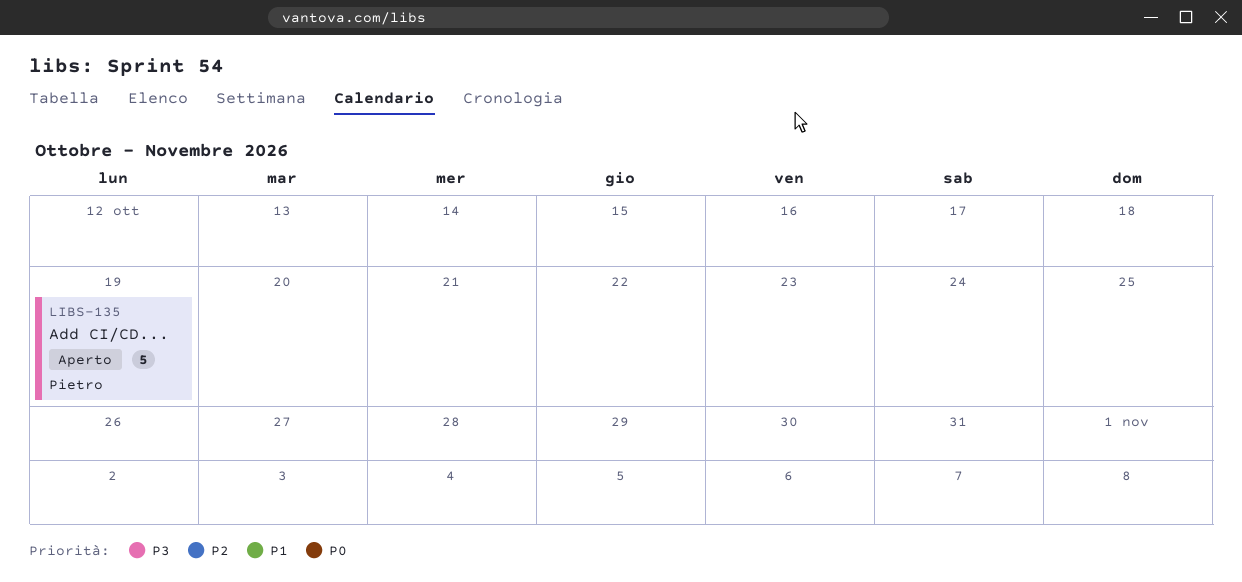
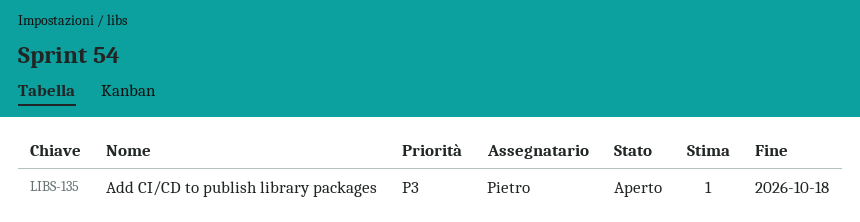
LIBS-135, estimate: 5 -> 1
LIBS-135, due: Oct 19 -> Oct 18

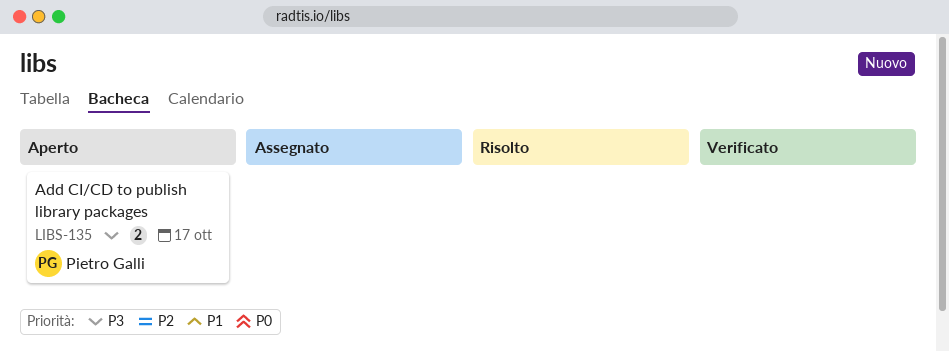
LIBS-135, estimate: 1 -> 2
LIBS-135, due: Oct 18 -> Oct 17

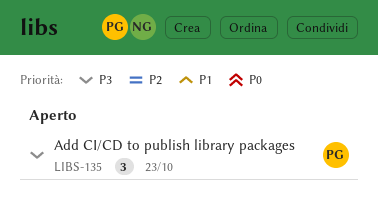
LIBS-135, estimate: 2 -> 3
LIBS-135, due: Oct 17 -> Oct 23

